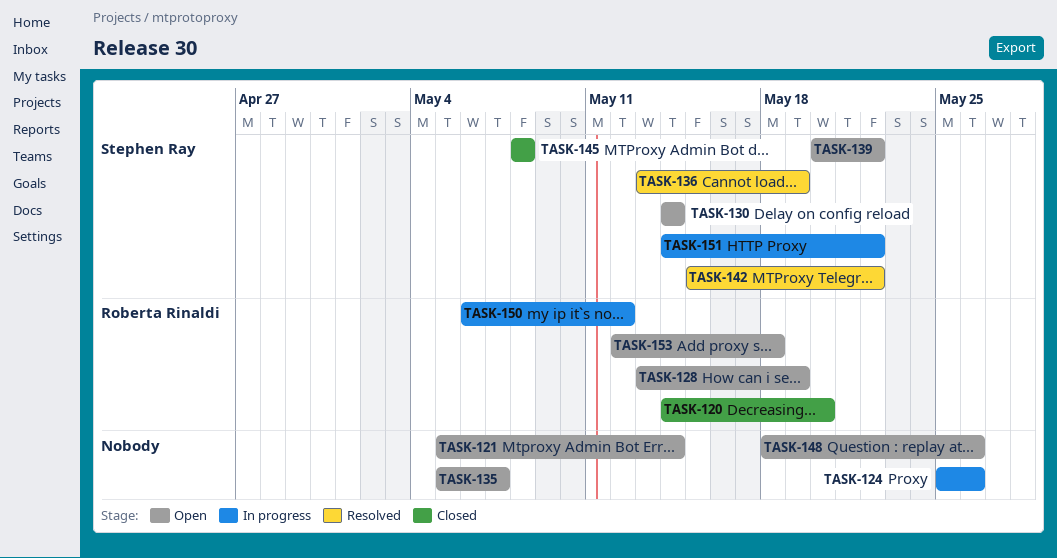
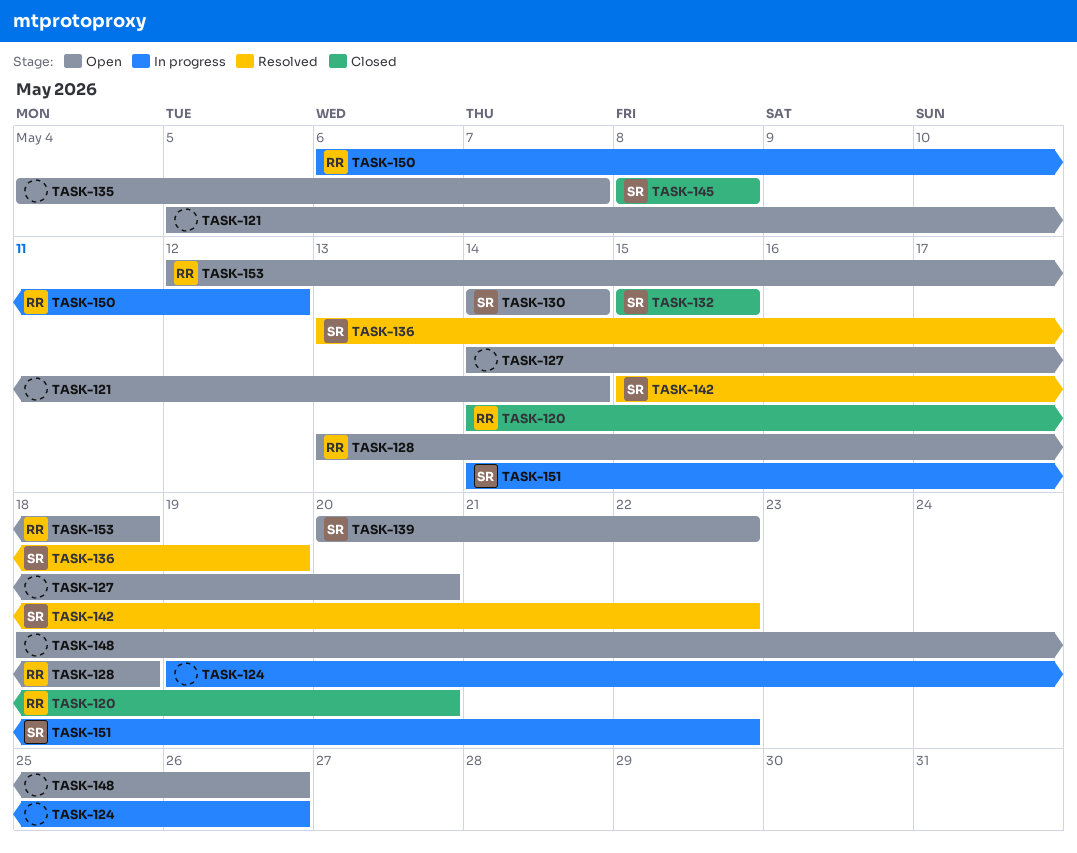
TASK-124, start: May 25 -> May 19
TASK-127: none -> present
TASK-128, due: May 19 -> May 18
TASK-132: none -> present
TASK-135, start: May 5 -> May 4

